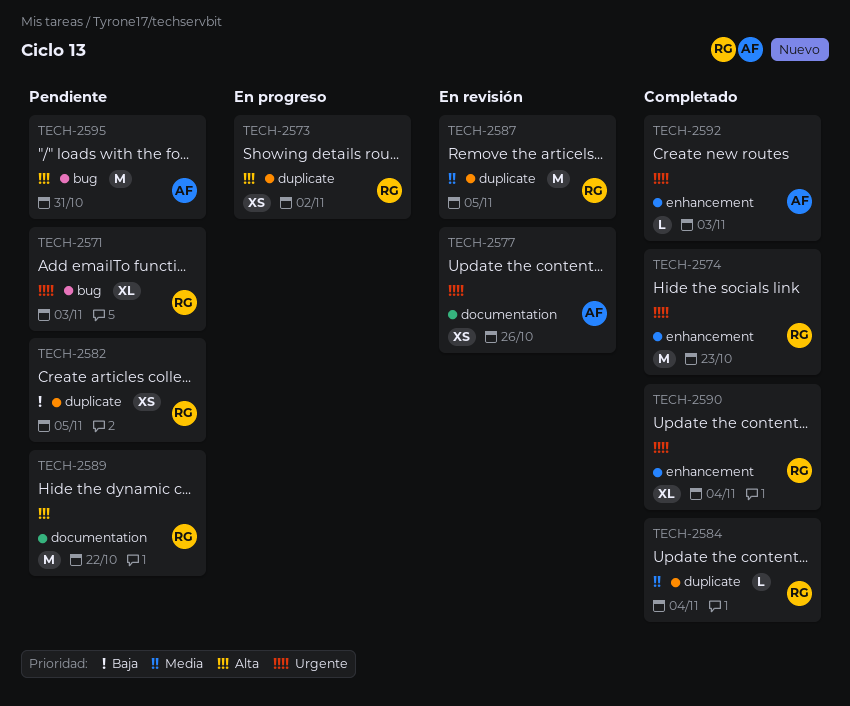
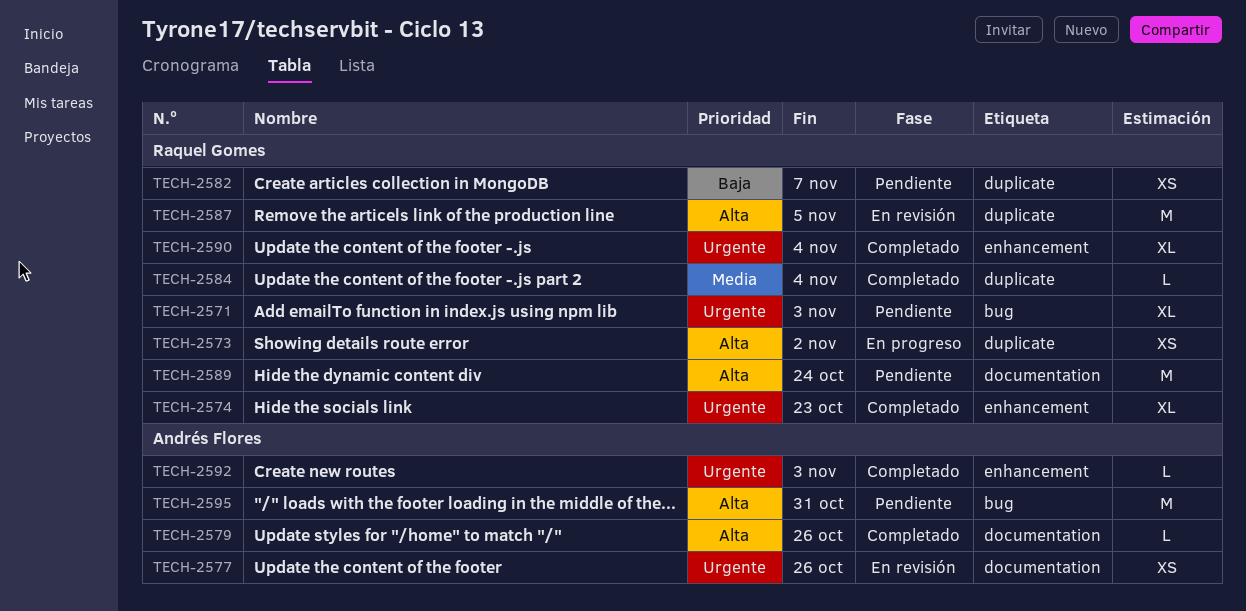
TECH-2574, estimate: M -> XL
TECH-2579: none -> present
TECH-2582, due: Nov 5 -> Nov 7
TECH-2587, priority: Media -> Alta
TECH-2589, due: Oct 22 -> Oct 24

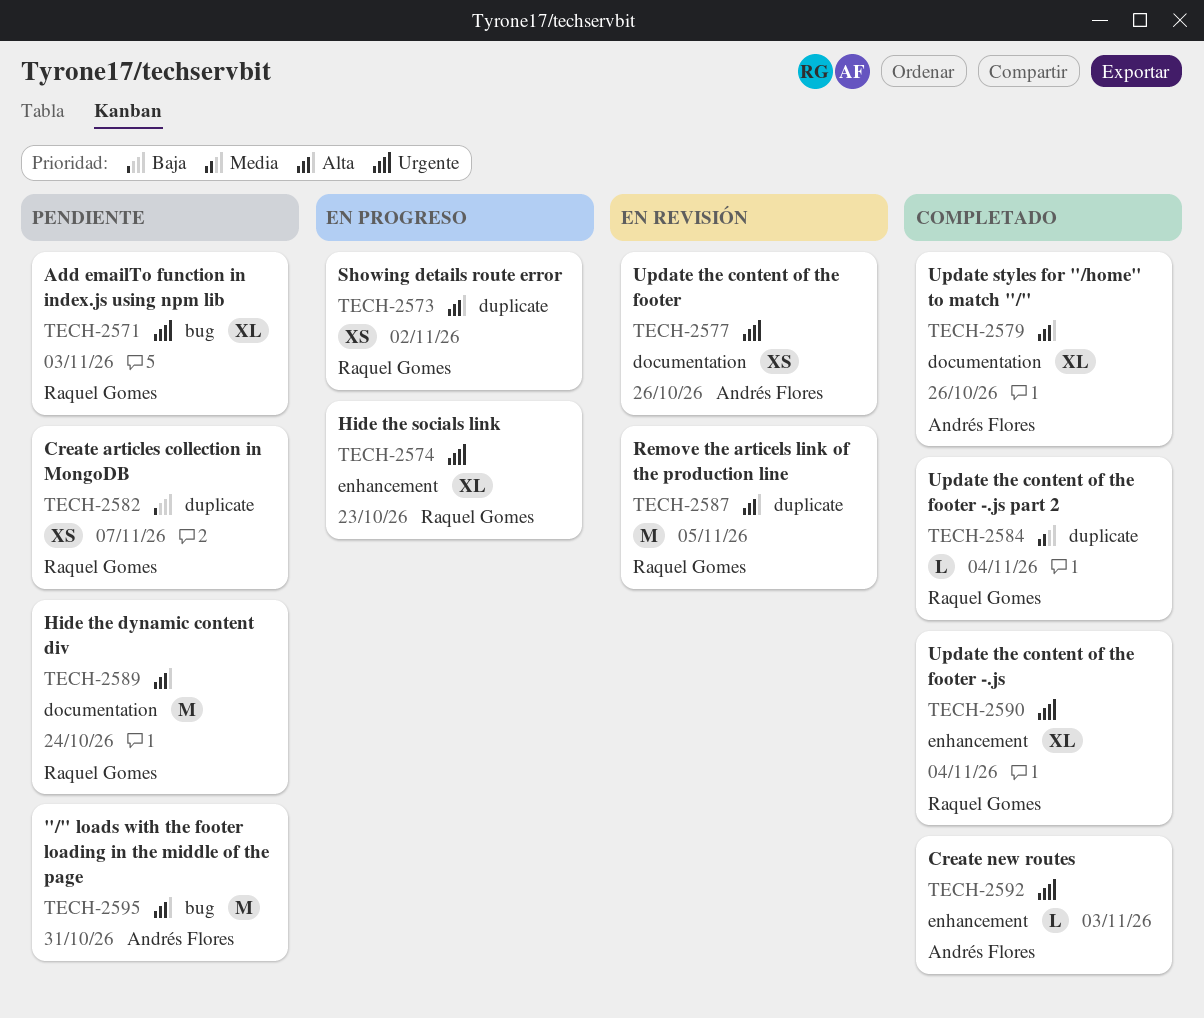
TECH-2574, status: Completado -> En progreso
TECH-2579, estimate: L -> XL

